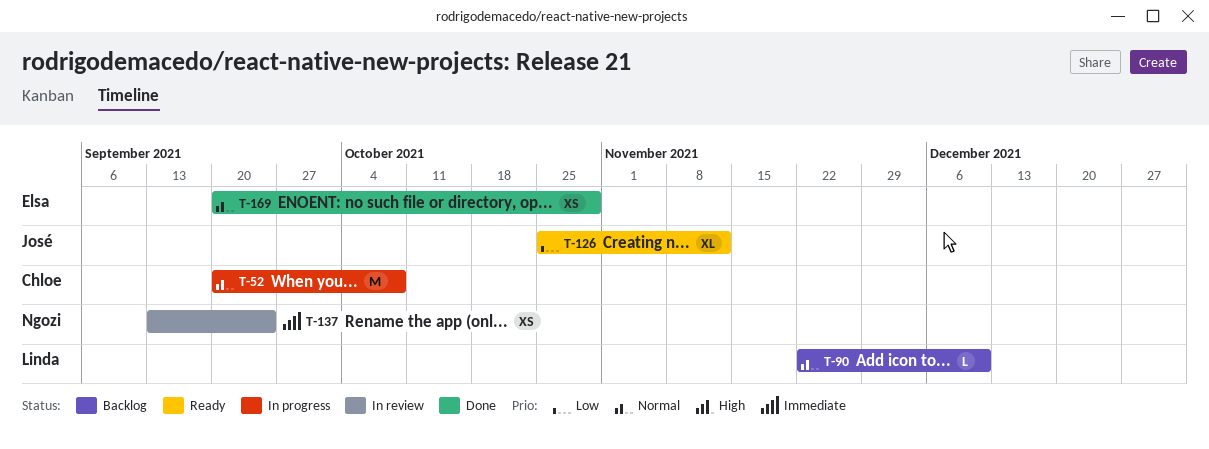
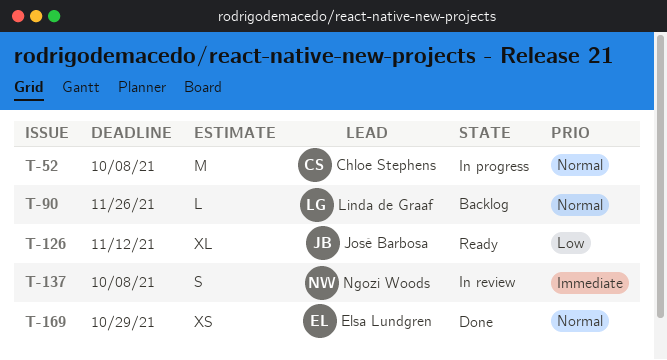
T-90, due: Dec 10 -> Nov 26
T-137, estimate: XS -> S
T-137, due: Sep 24 -> Oct 8

